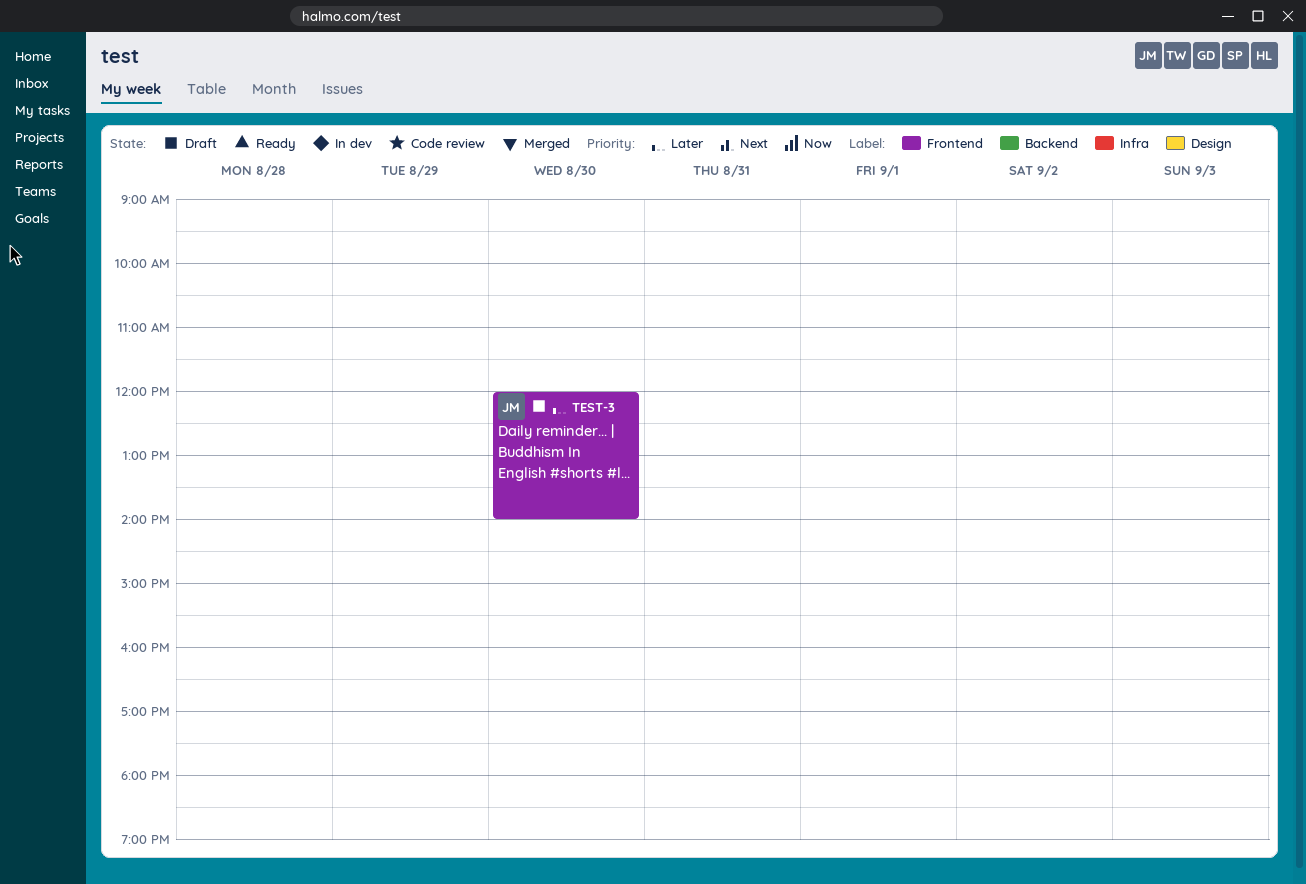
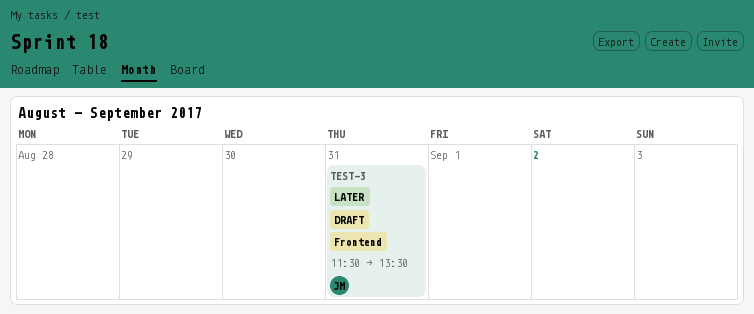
TEST-3, day: Aug 30 -> Aug 31
TEST-3, begins: 12:00 -> 11:30
TEST-3, ends: 14:00 -> 13:30

